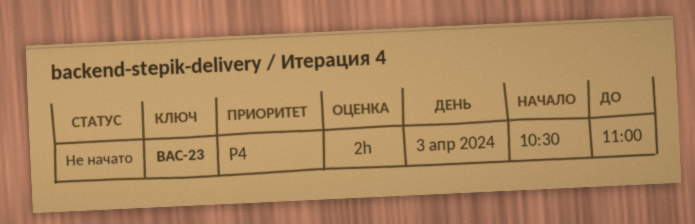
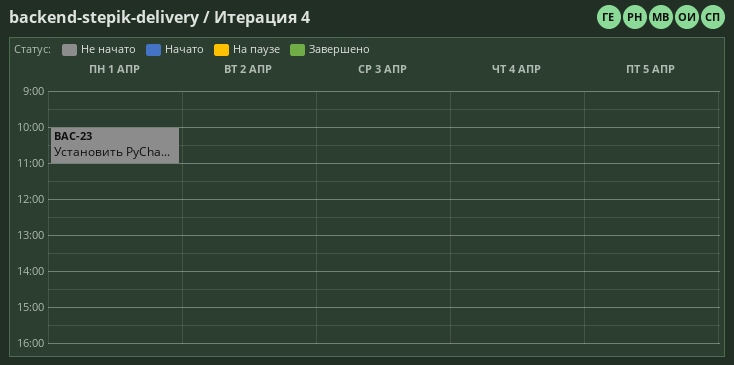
BAC-23, day: Apr 3 -> Apr 1
BAC-23, begins: 10:30 -> 10:00

